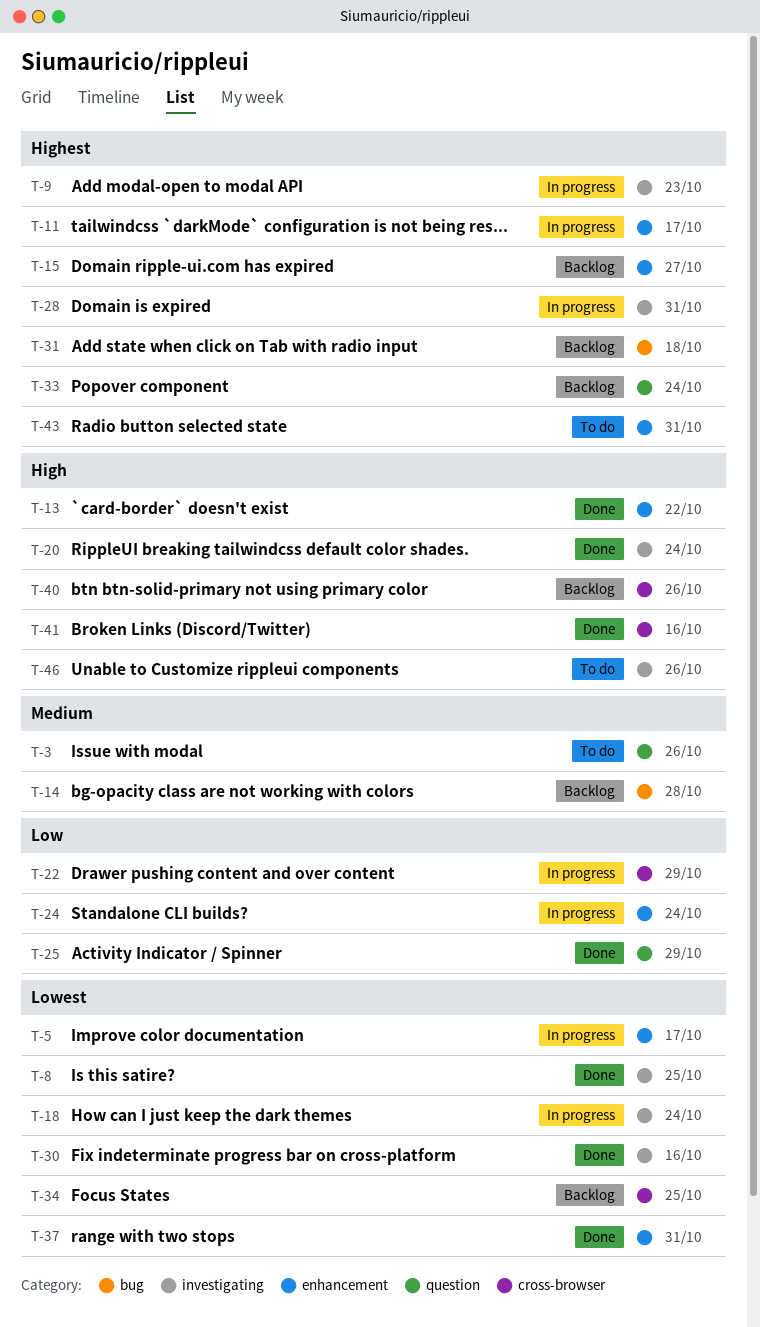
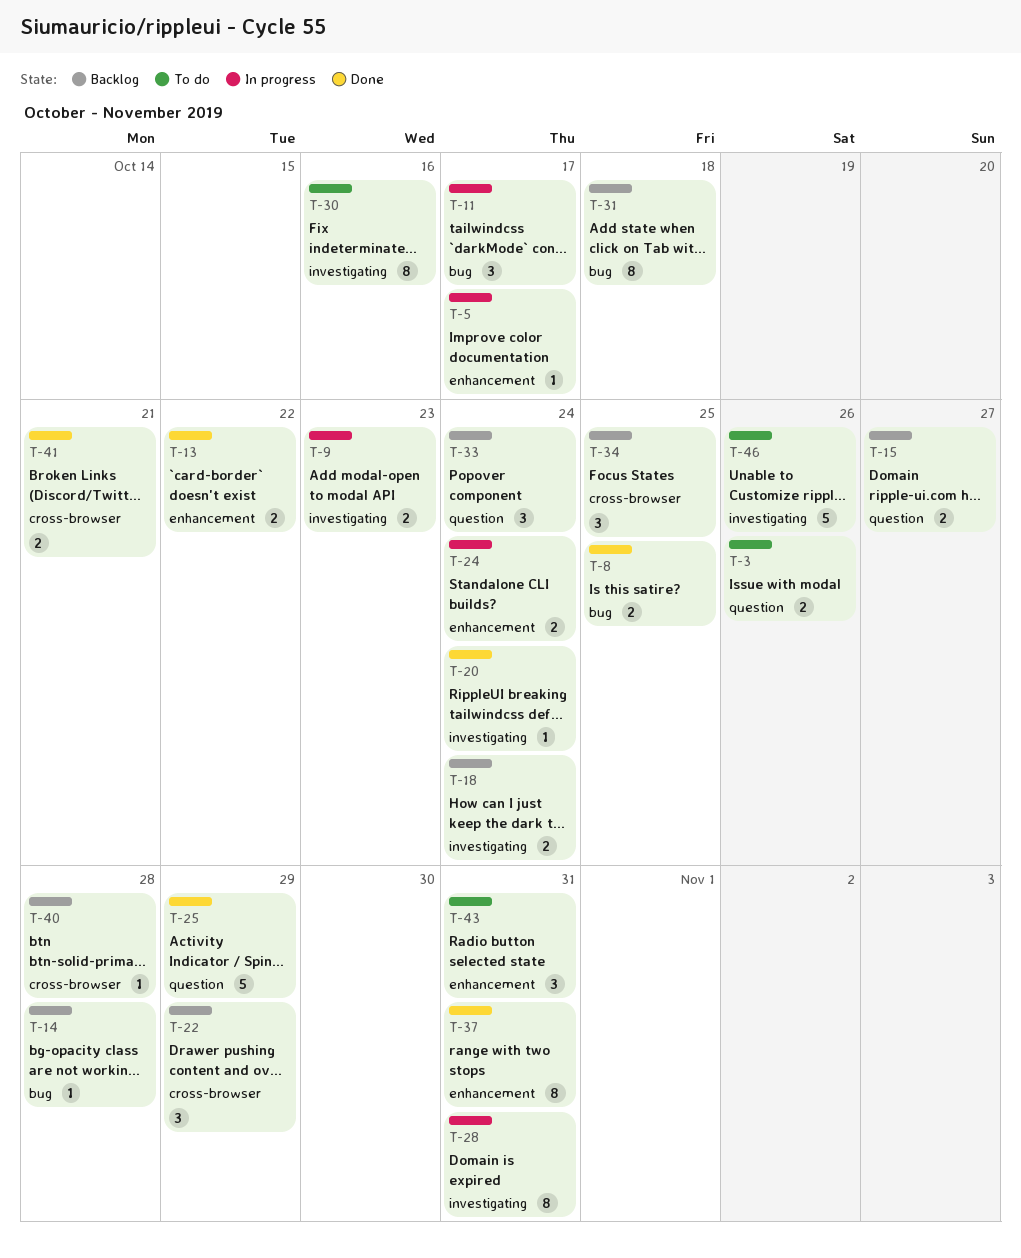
T-8, label: investigating -> bug
T-11, label: enhancement -> bug
T-15, label: enhancement -> question
T-18, status: In progress -> Backlog
T-22, status: In progress -> Backlog
T-30, status: Done -> To do
T-40, due: Oct 26 -> Oct 28
T-41, due: Oct 16 -> Oct 21

